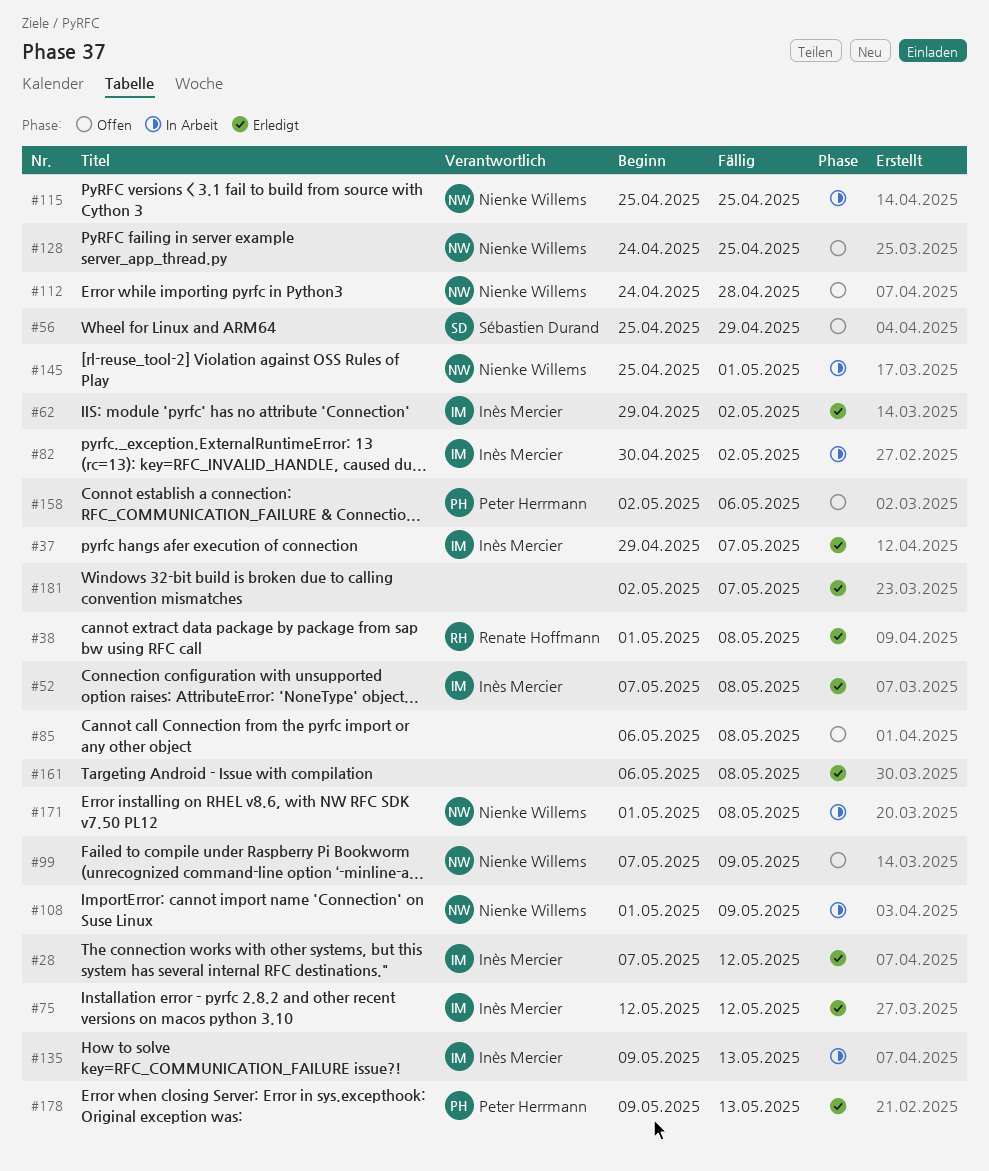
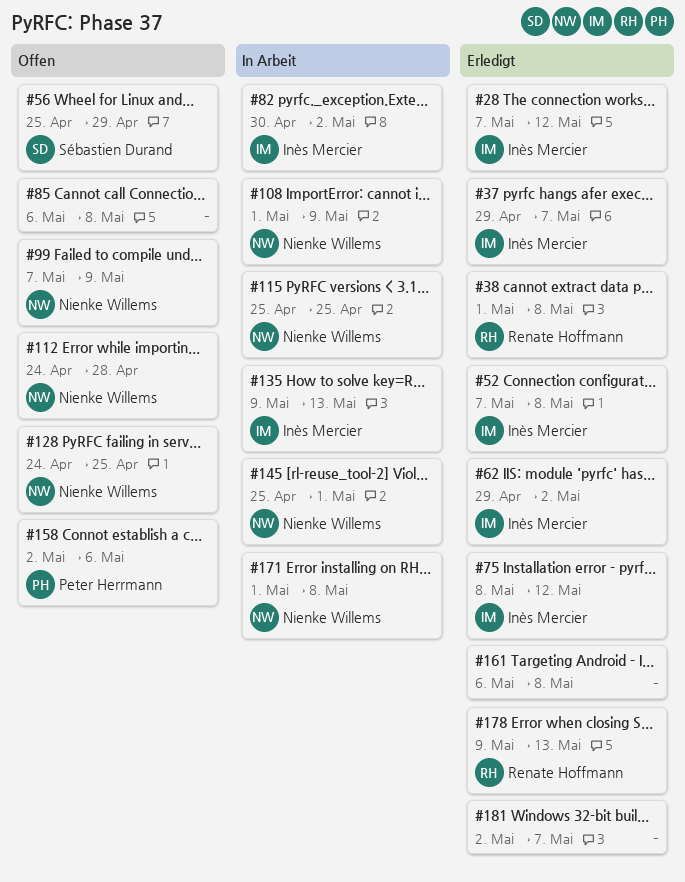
#75, start: May 12 -> May 8
#178, owner: Peter Herrmann -> Renate Hoffmann

